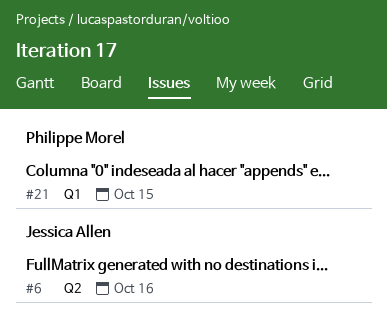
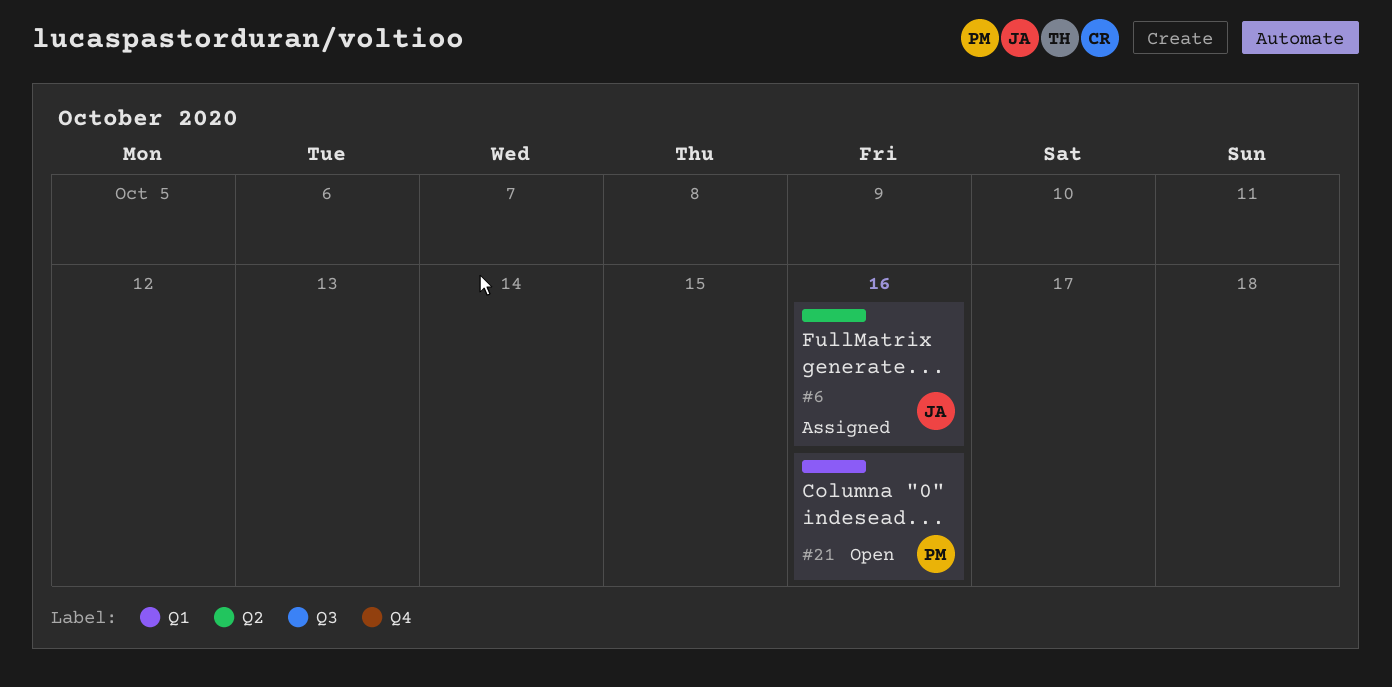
#21, due: Oct 15 -> Oct 16

